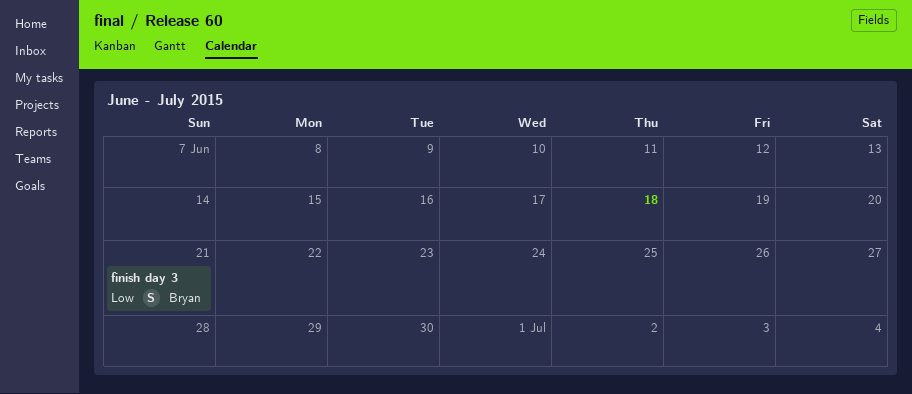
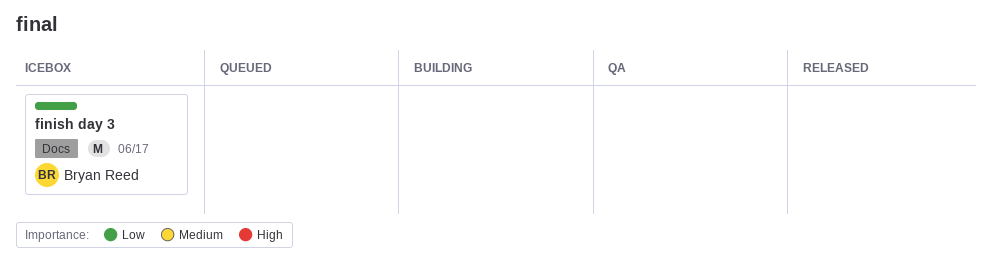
finish day 3, estimate: S -> M
finish day 3, due: Jun 21 -> Jun 17

